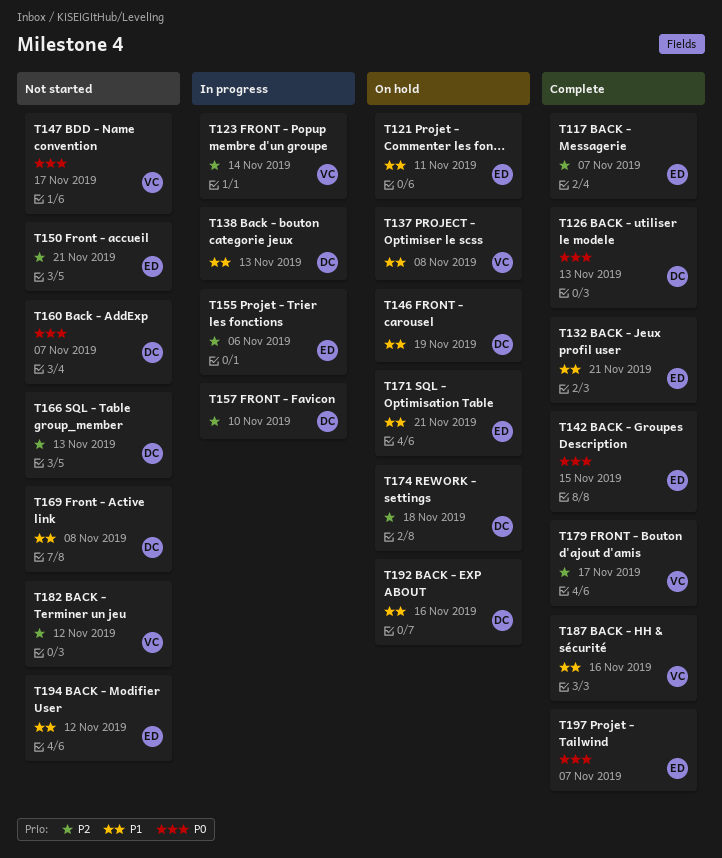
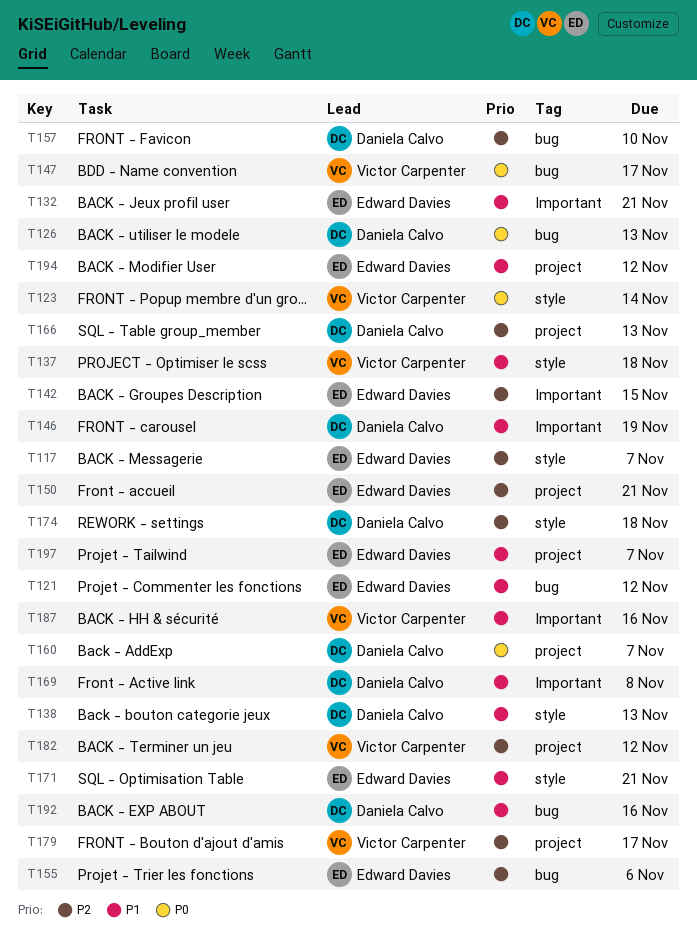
T121, due: Nov 11 -> Nov 12
T123, priority: P2 -> P0
T137, due: Nov 8 -> Nov 18
T142, priority: P0 -> P2
T197, priority: P0 -> P1

